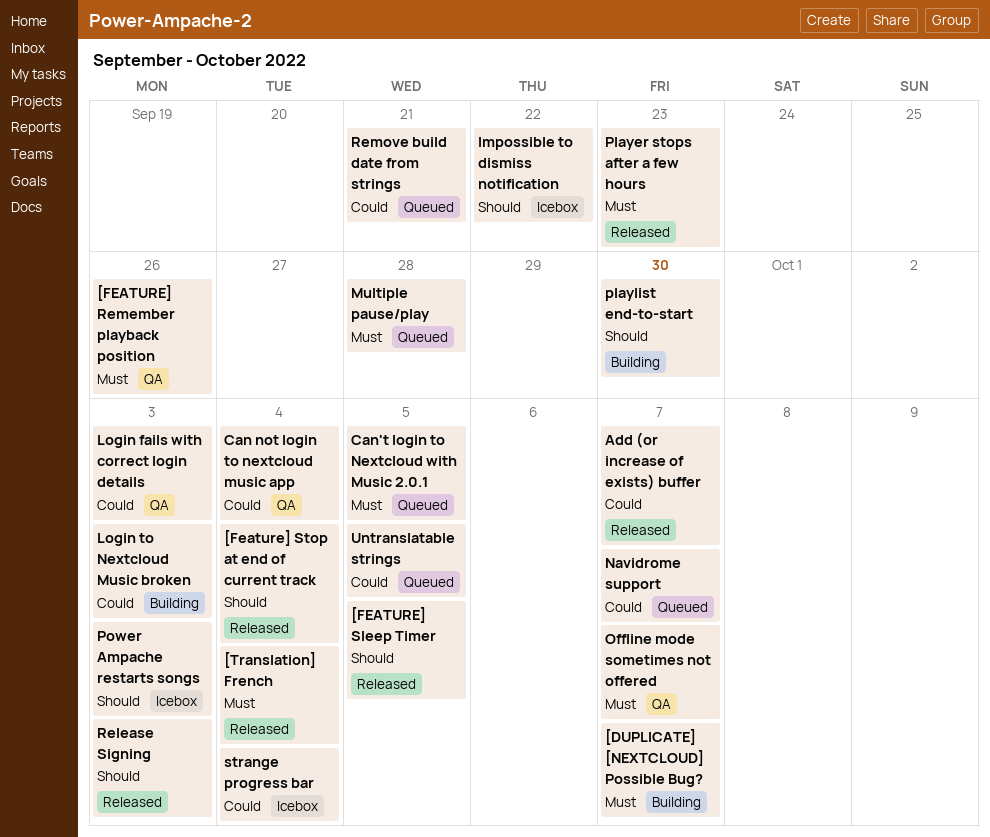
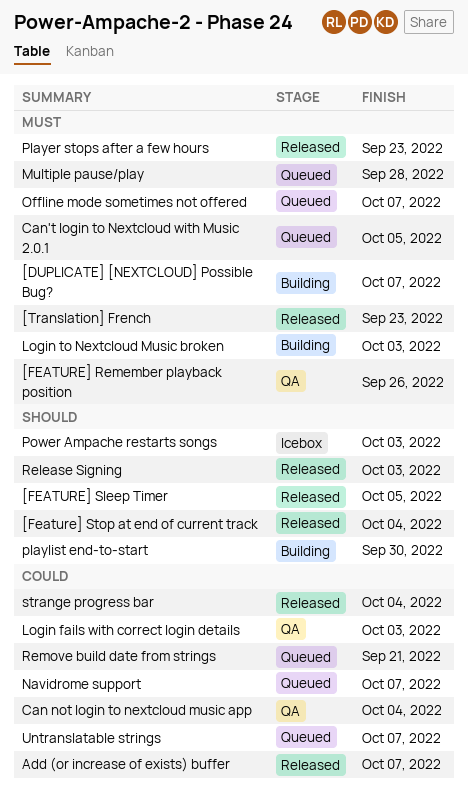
[Translation] French, due: Oct 4 -> Sep 23
Impossible to dismiss notification: present -> none
Login to Nextcloud Music broken, priority: Could -> Must
Offline mode sometimes not offered, status: QA -> Queued
strange progress bar, status: Icebox -> Released
Untranslatable strings, due: Oct 5 -> Oct 7

